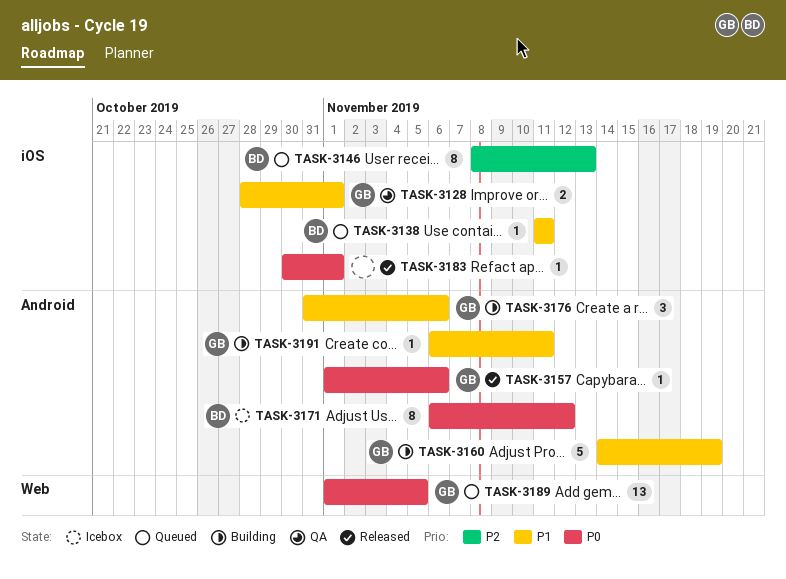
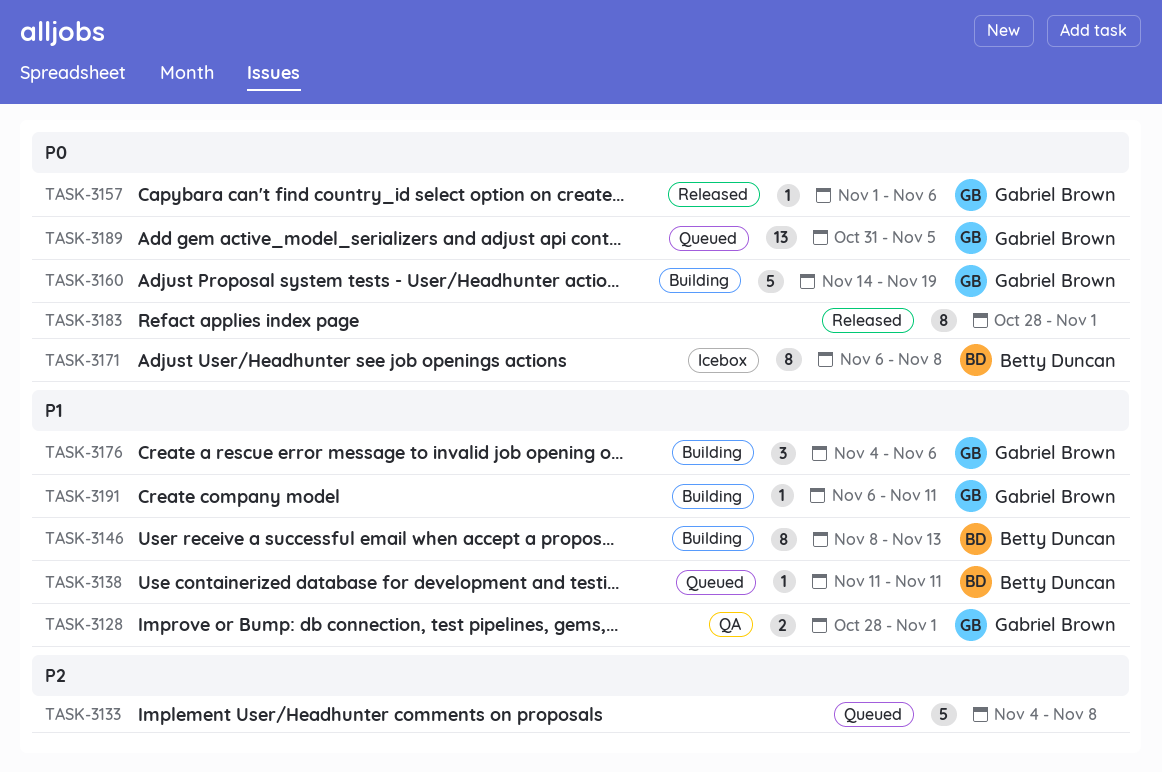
TASK-3133: none -> present
TASK-3146, status: Queued -> Building
TASK-3146, priority: P2 -> P1
TASK-3160, priority: P1 -> P0
TASK-3171, due: Nov 12 -> Nov 8
TASK-3176, start: Oct 31 -> Nov 4
TASK-3183, estimate: 1 -> 8
TASK-3183, start: Oct 30 -> Oct 28
TASK-3189, start: Nov 1 -> Oct 31

